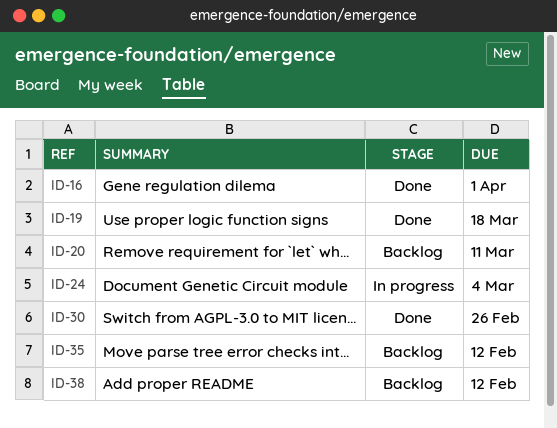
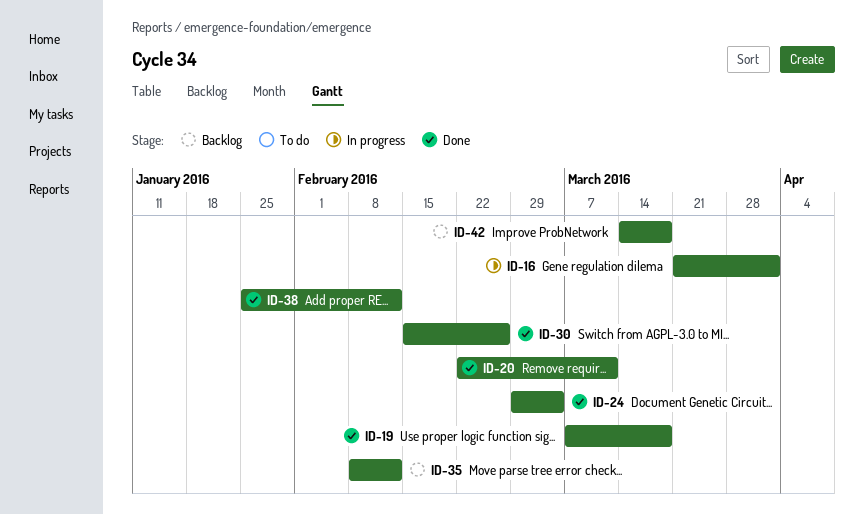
ID-16, status: Done -> In progress
ID-20, status: Backlog -> Done
ID-24, status: In progress -> Done
ID-38, status: Backlog -> Done
ID-42: none -> present

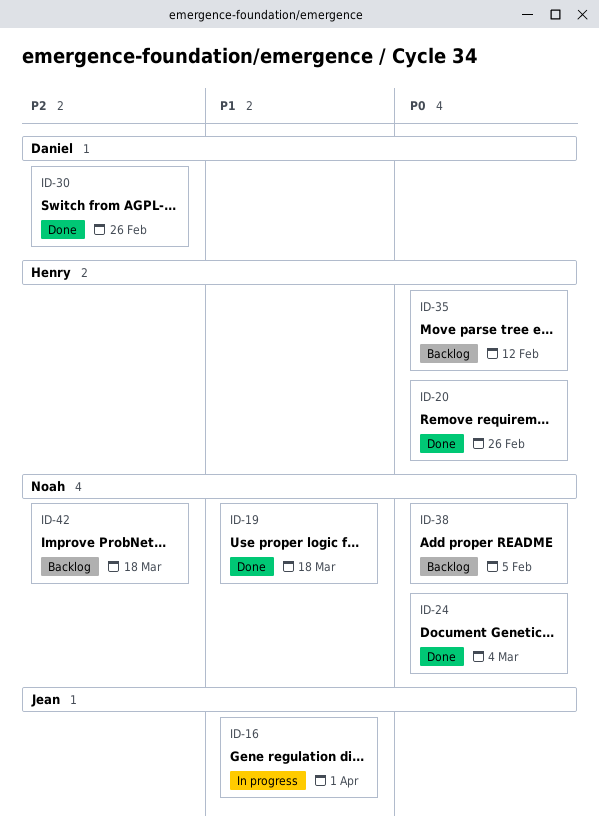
ID-20, due: Mar 11 -> Feb 26
ID-38, status: Done -> Backlog
ID-38, due: Feb 12 -> Feb 5

